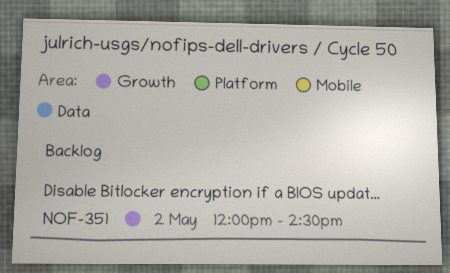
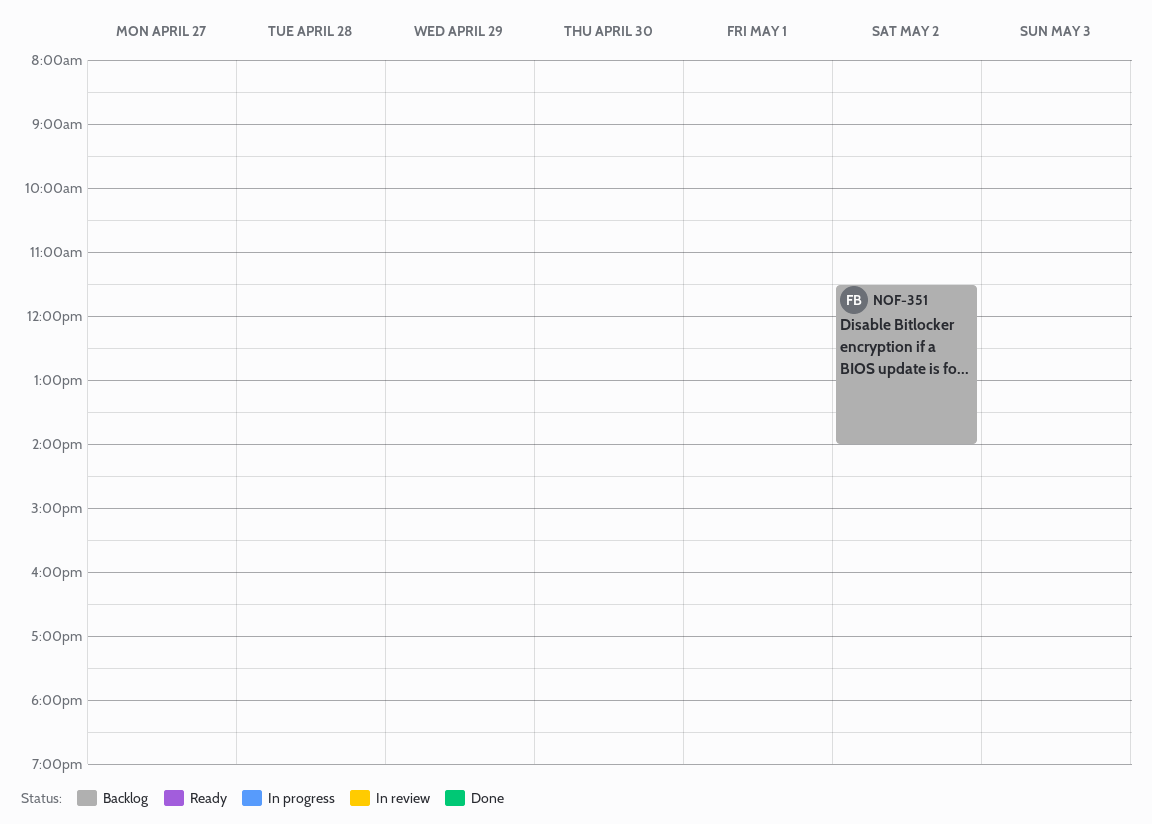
NOF-351, begins: 12:00 -> 11:30
NOF-351, ends: 14:30 -> 14:00

